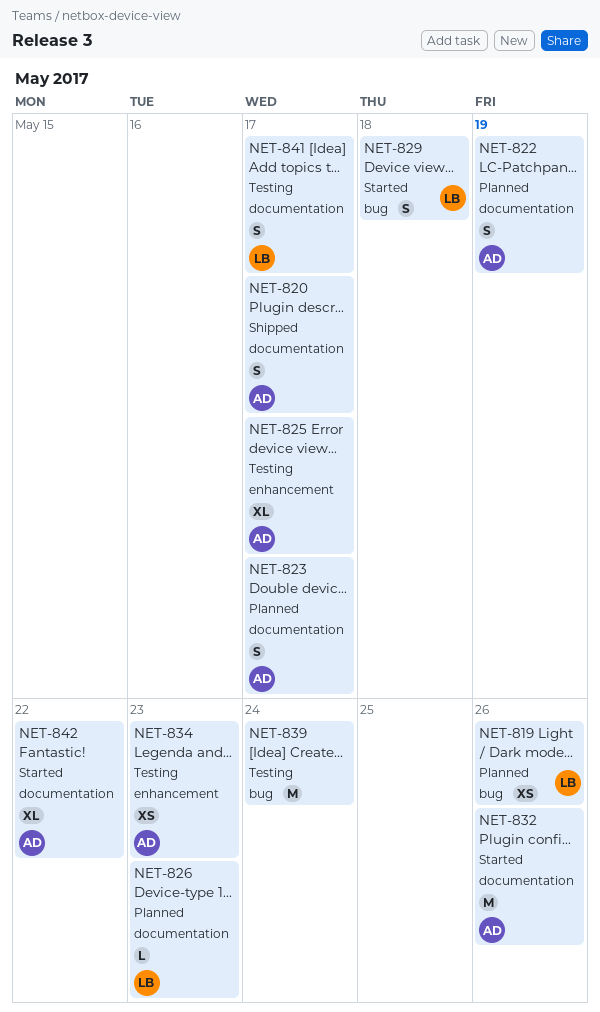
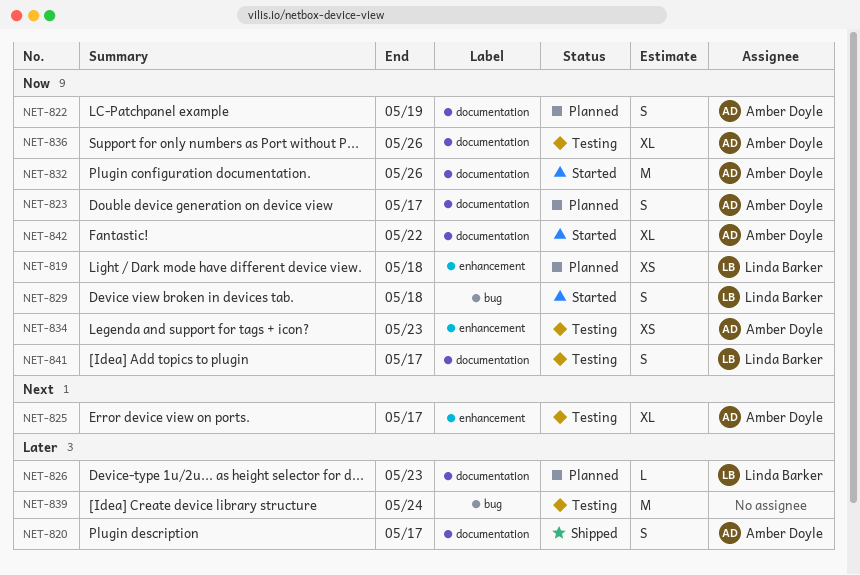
NET-819, label: bug -> enhancement
NET-819, due: May 26 -> May 18
NET-836: none -> present

